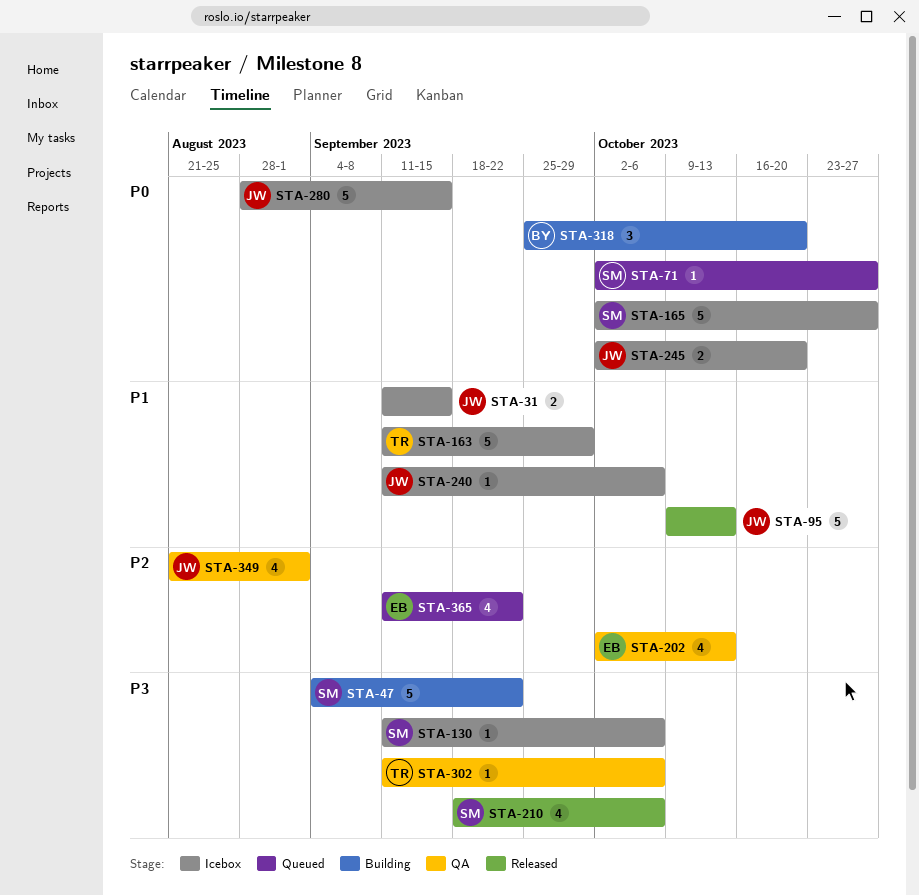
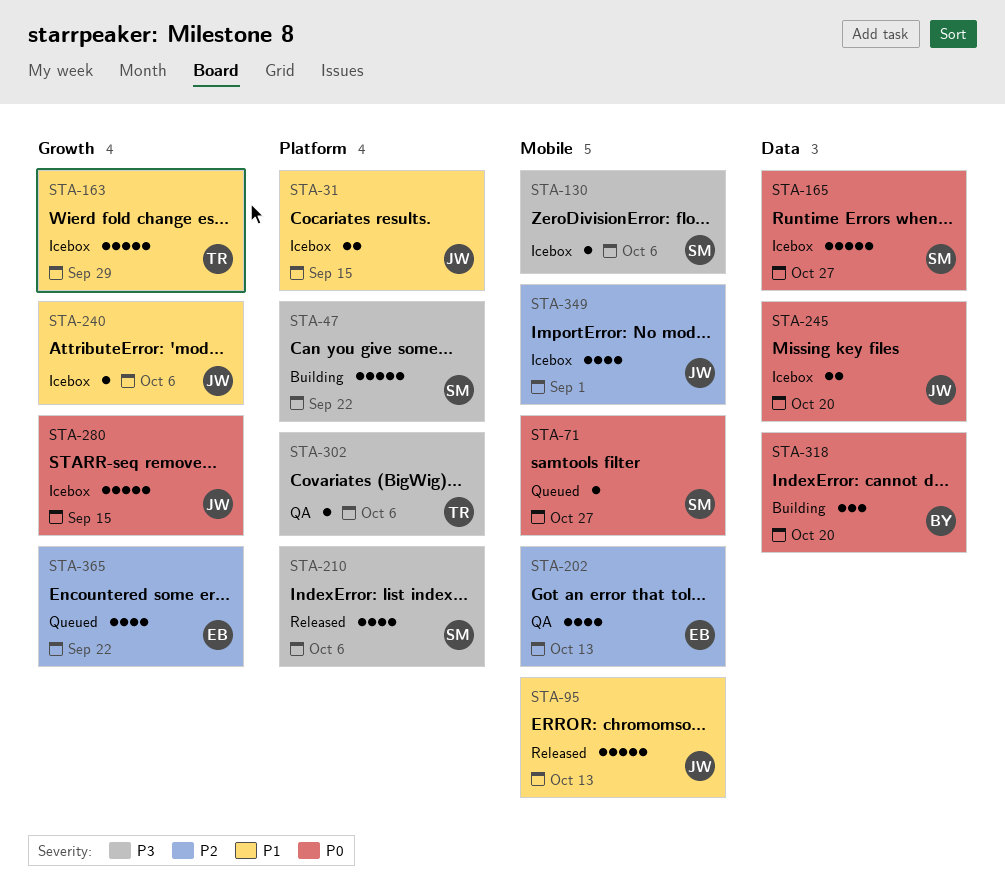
STA-349, status: QA -> Icebox

